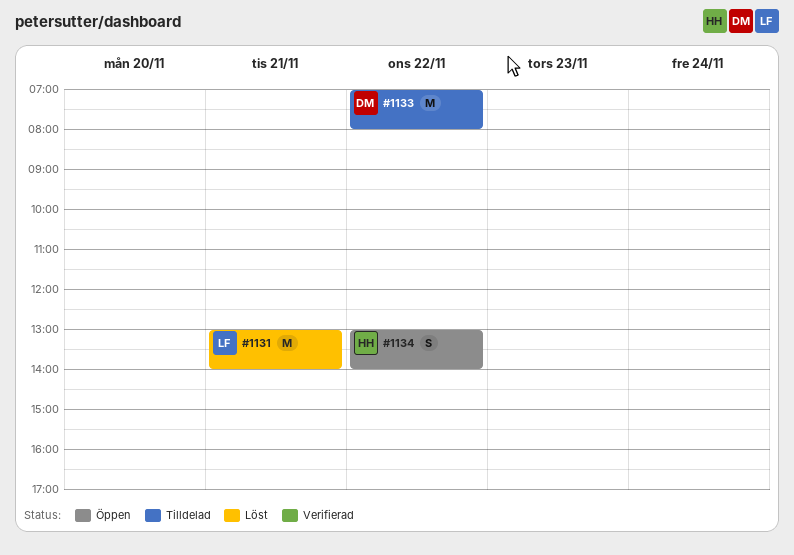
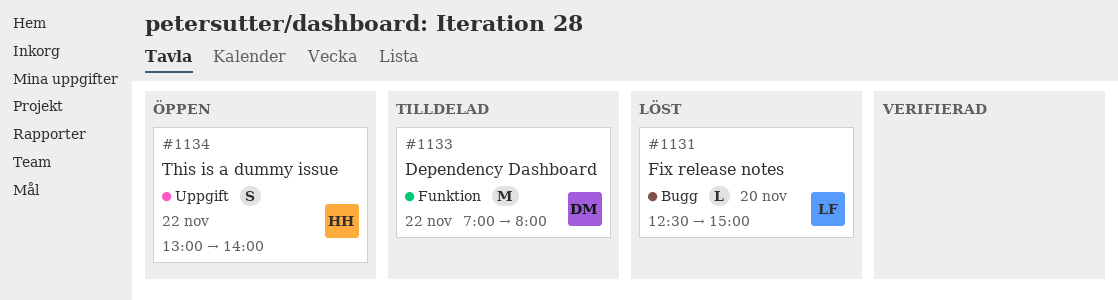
#1131, estimate: M -> L
#1131, day: Nov 21 -> Nov 20
#1131, begins: 13:00 -> 12:30
#1131, ends: 14:00 -> 15:00

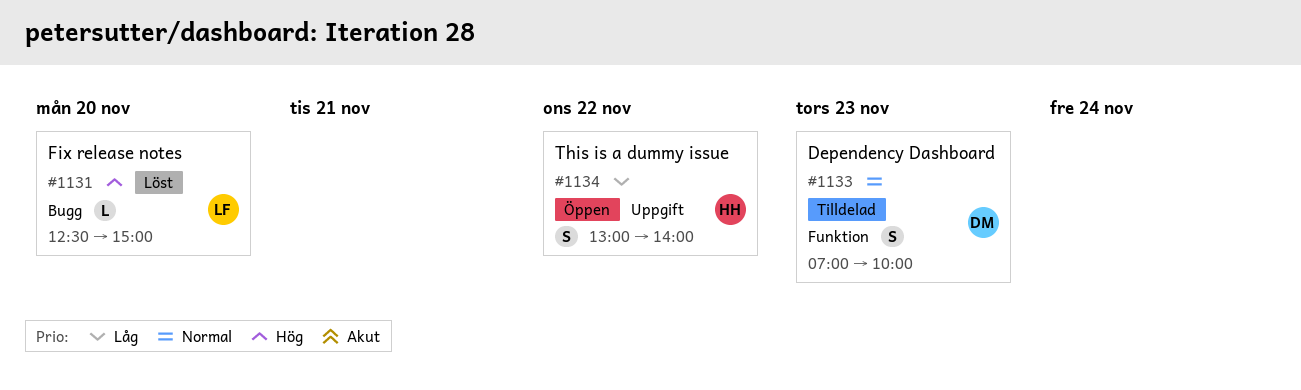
#1133, estimate: M -> S
#1133, day: Nov 22 -> Nov 23
#1133, ends: 08:00 -> 10:00

